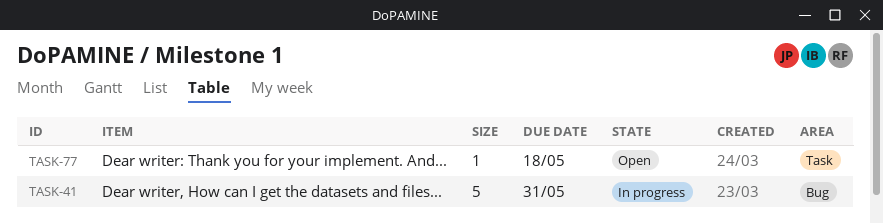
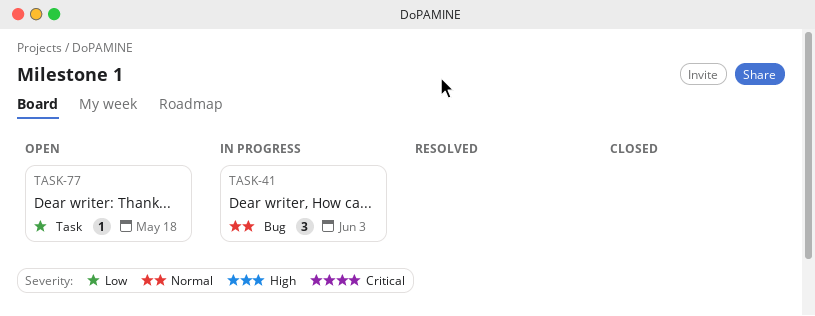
TASK-41, estimate: 5 -> 3
TASK-41, due: May 31 -> Jun 3

